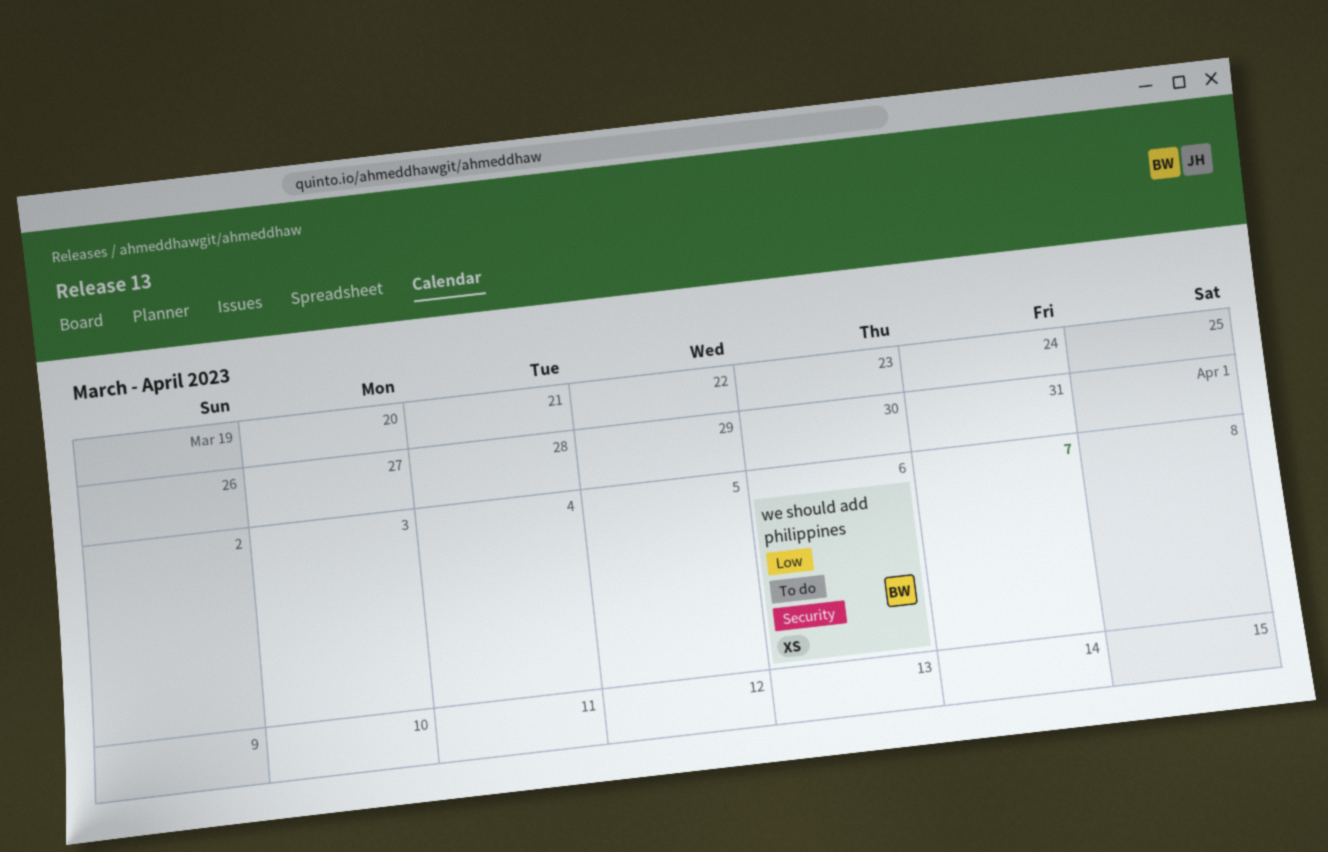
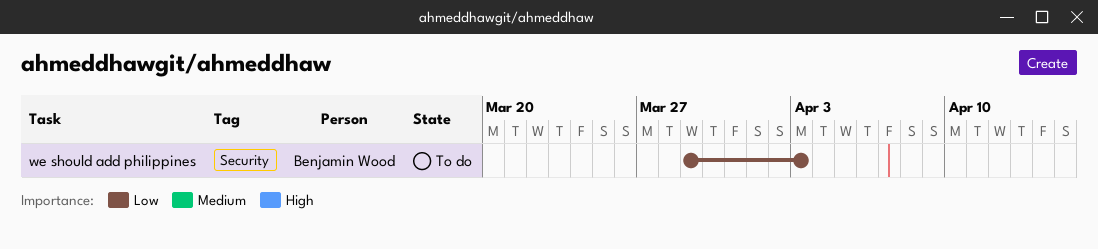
we should add philippines, due: Apr 6 -> Apr 3

